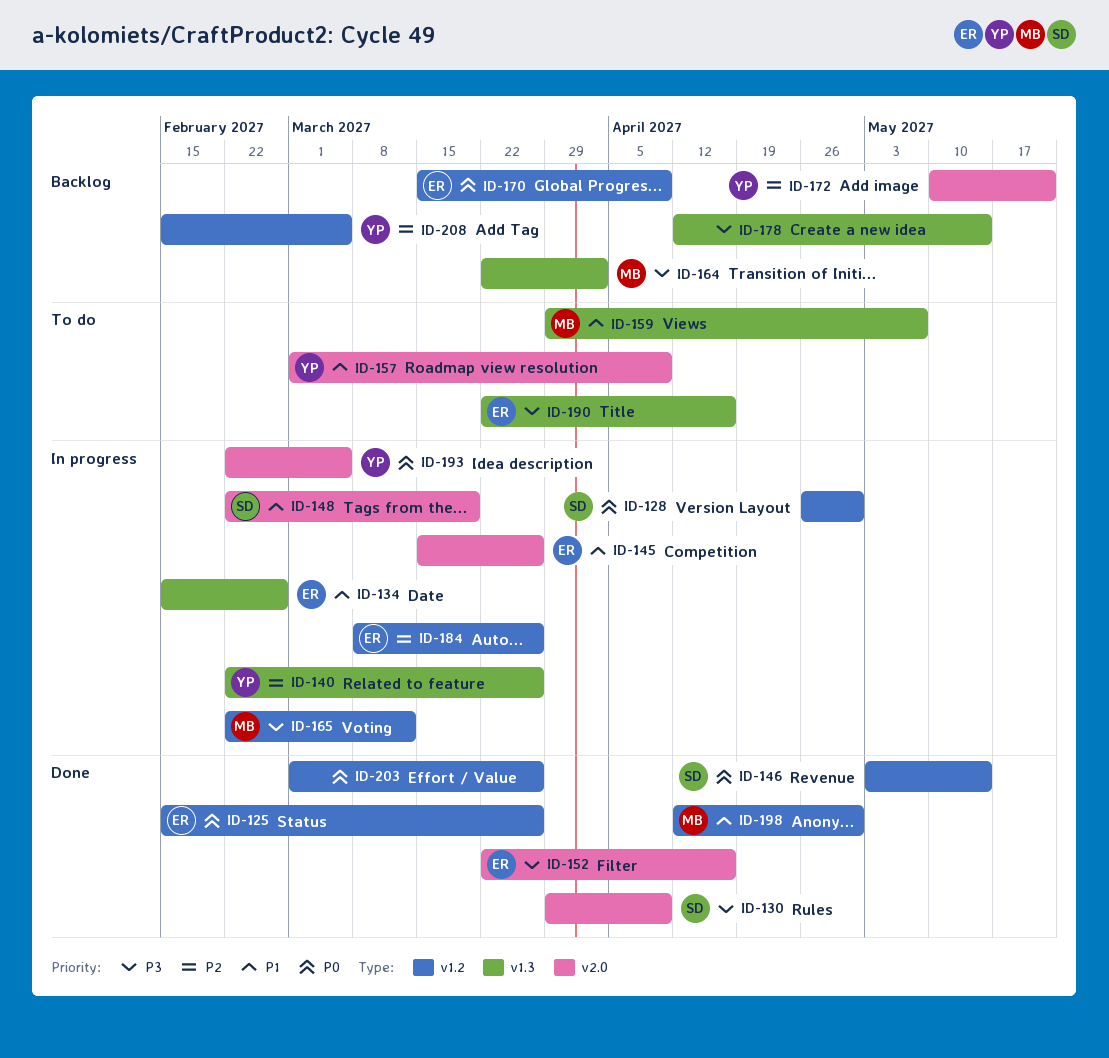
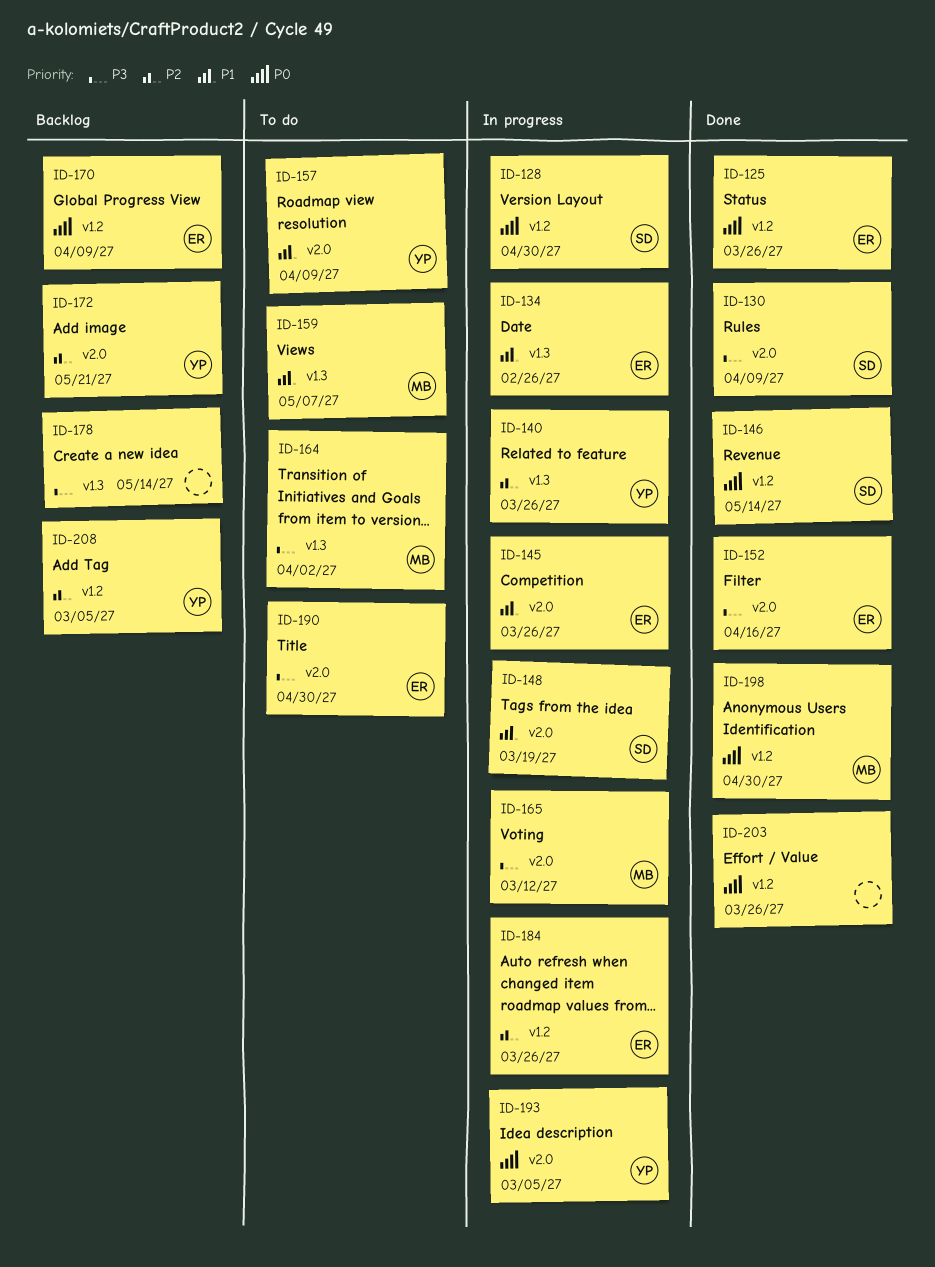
ID-164, status: Backlog -> To do
ID-165, label: v1.2 -> v2.0
ID-190, label: v1.3 -> v2.0
ID-190, due: Apr 16 -> Apr 30
ID-198, priority: P1 -> P0

